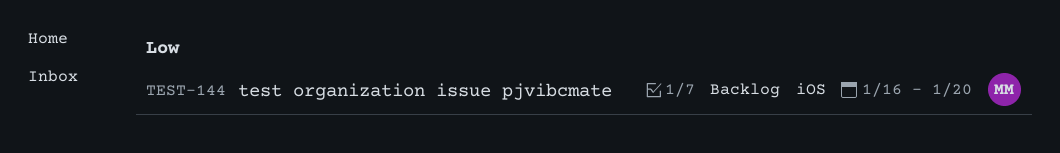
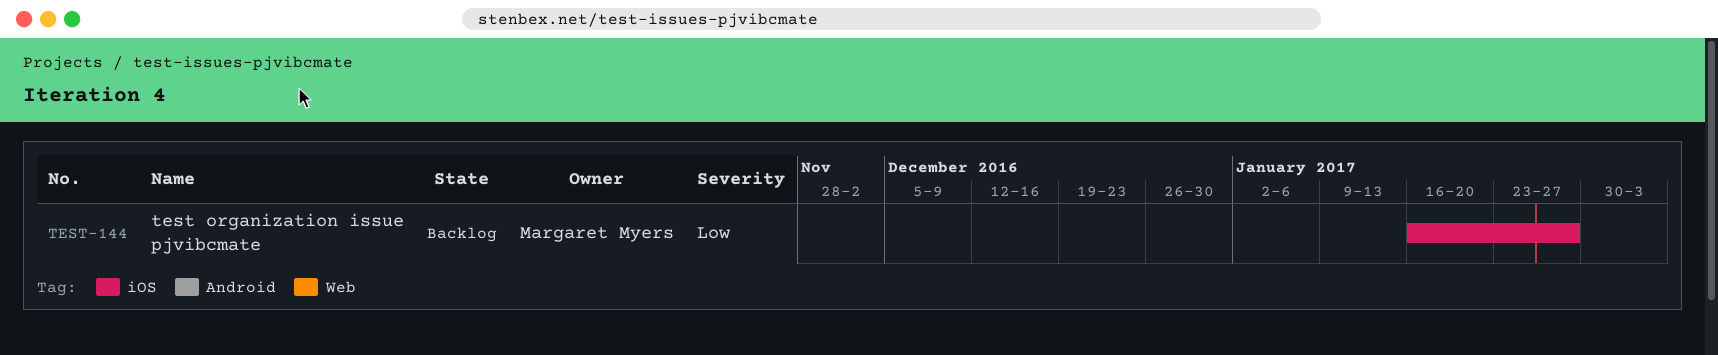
TEST-144, due: Jan 20 -> Jan 27

